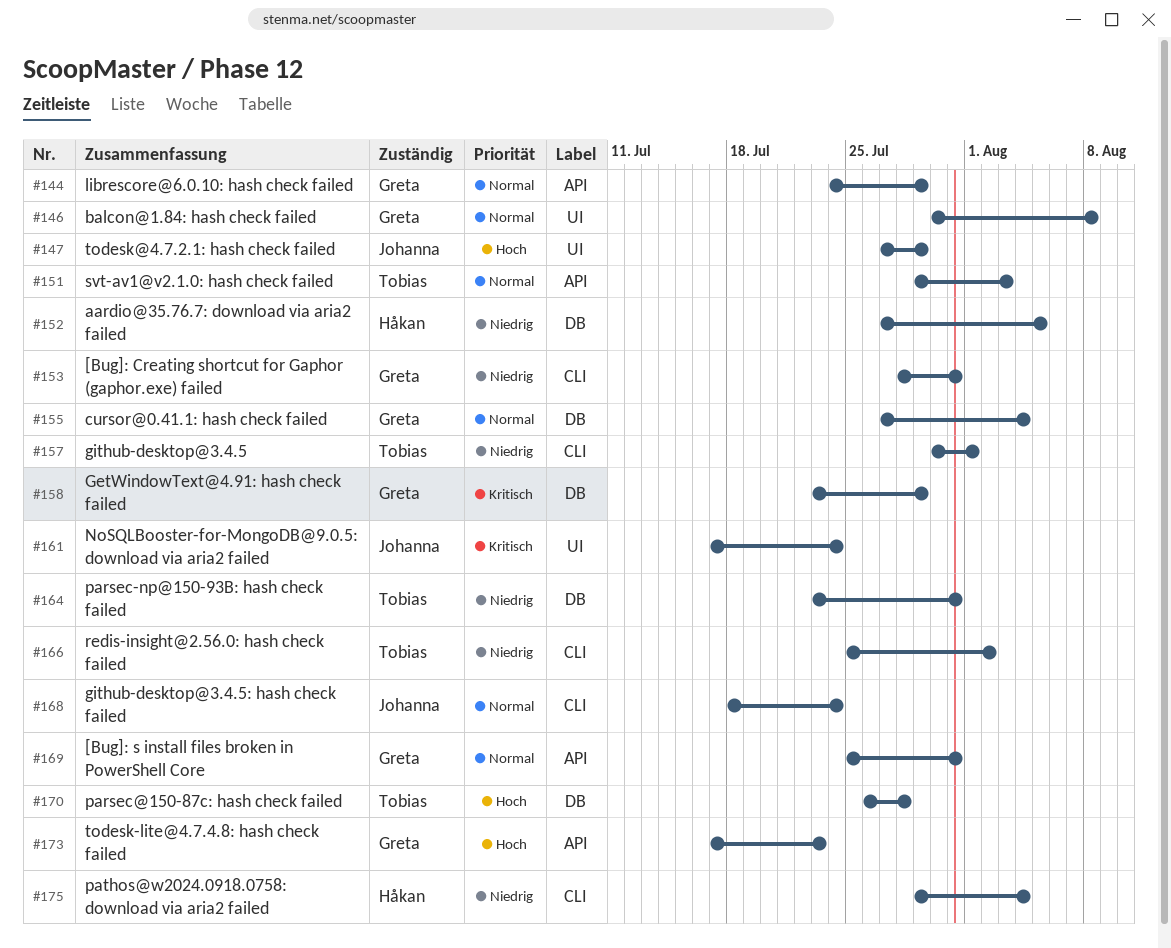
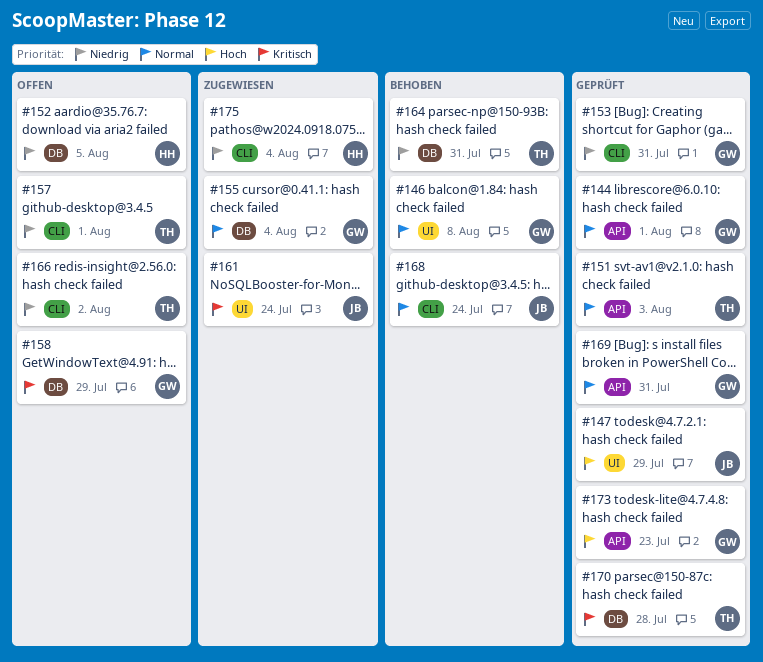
#144, due: Jul 29 -> Aug 1
#170, priority: Hoch -> Kritisch

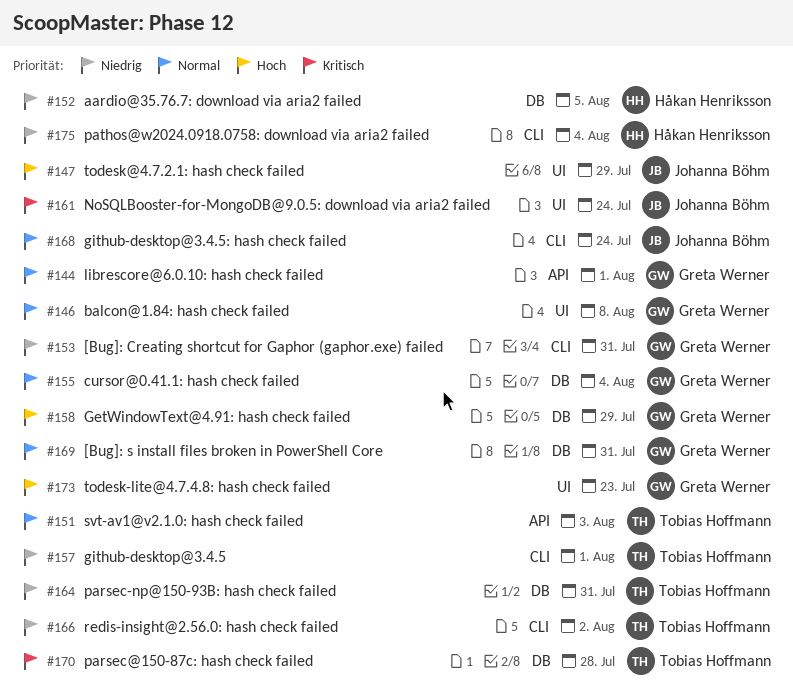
#158, priority: Kritisch -> Hoch
#169, label: API -> DB
#173, label: API -> UI

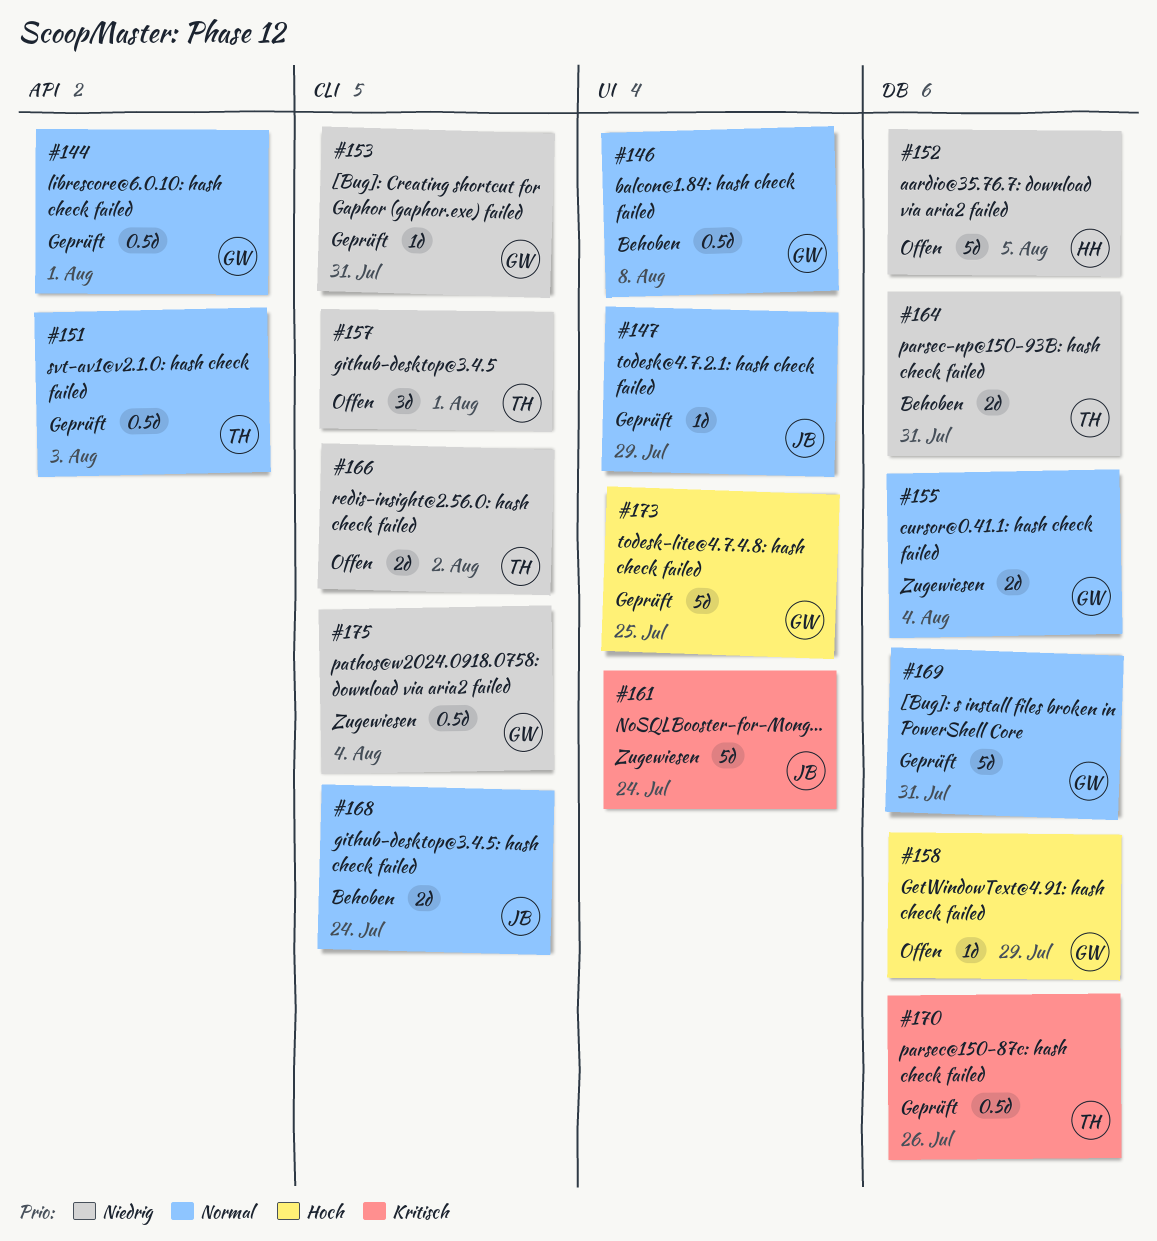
#147, priority: Hoch -> Normal
#170, due: Jul 28 -> Jul 26
#173, due: Jul 23 -> Jul 25
#175, owner: Håkan Henriksson -> Greta Werner

